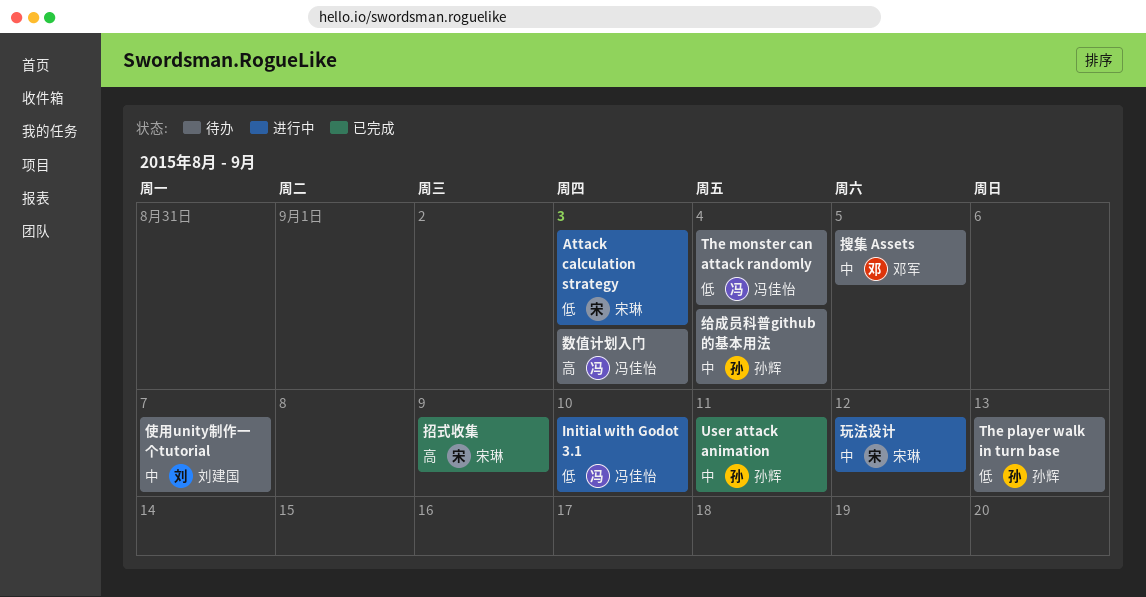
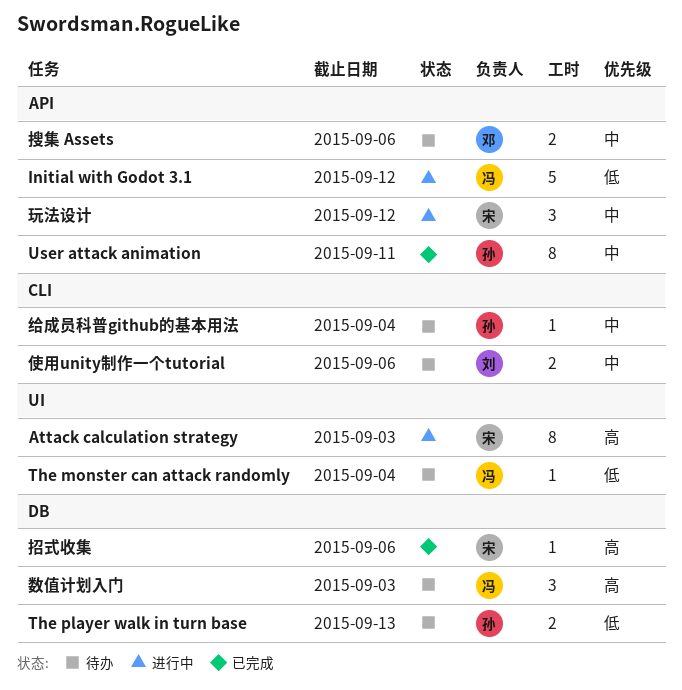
Attack calculation strategy, priority: 低 -> 高
Initial with Godot 3.1, due: Sep 10 -> Sep 12
使用unity制作一个tutorial, due: Sep 7 -> Sep 6
招式收集, due: Sep 9 -> Sep 6
搜集 Assets, due: Sep 5 -> Sep 6

